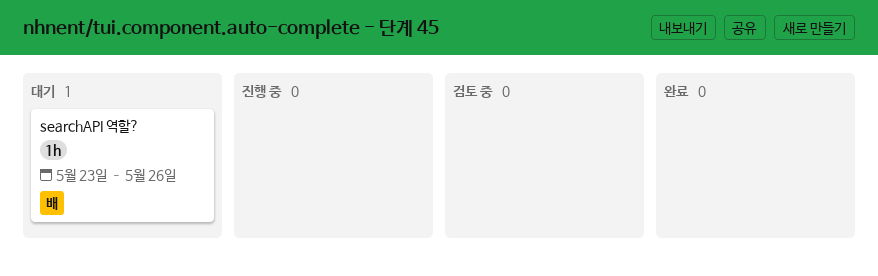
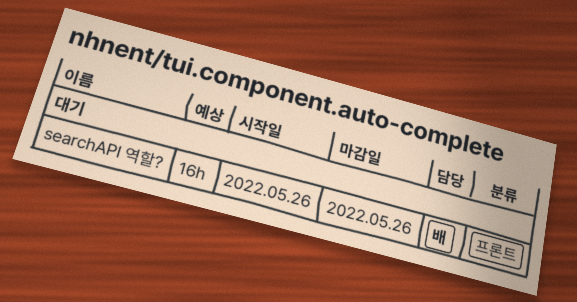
searchAPI 역할?, estimate: 1h -> 16h
searchAPI 역할?, start: May 23 -> May 26

